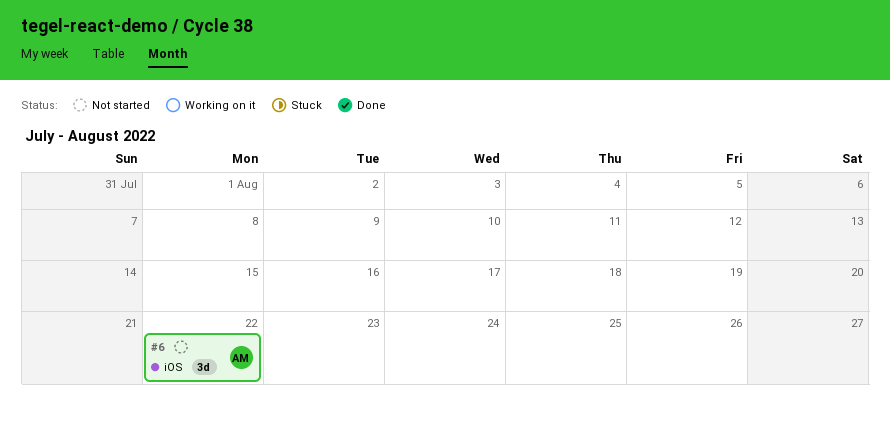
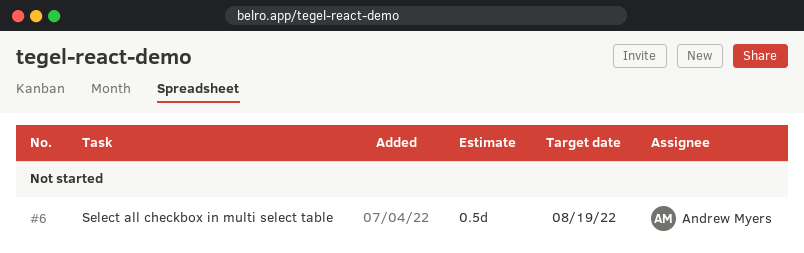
#6, estimate: 3d -> 0.5d
#6, due: Aug 22 -> Aug 19

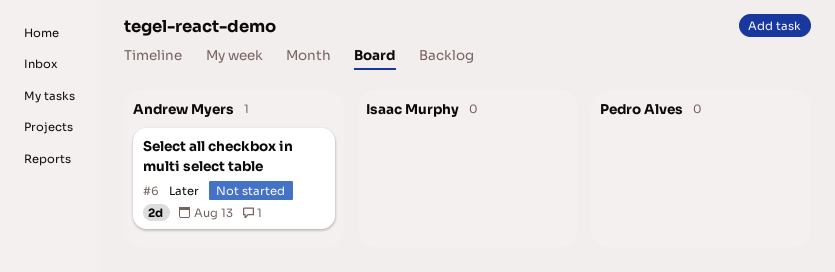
#6, estimate: 0.5d -> 2d
#6, due: Aug 19 -> Aug 13

